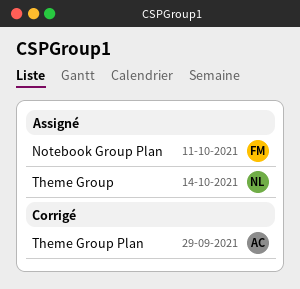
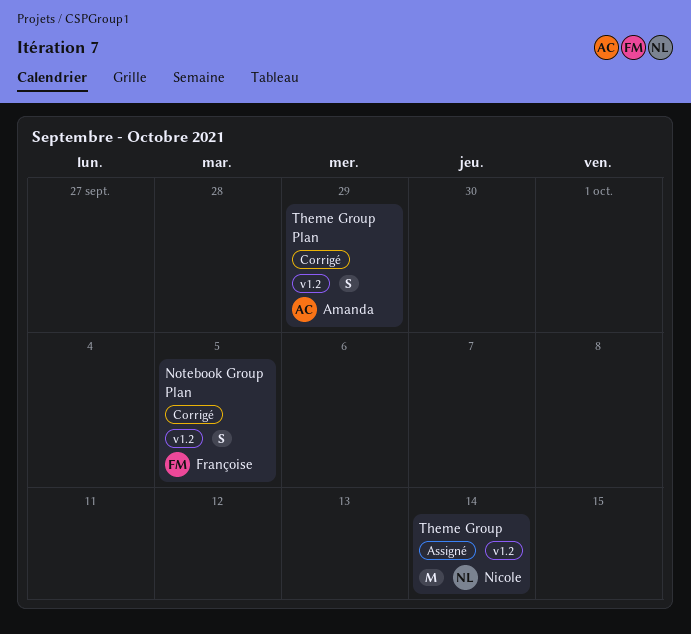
Notebook Group Plan, status: Assigné -> Corrigé
Notebook Group Plan, due: Oct 11 -> Oct 5

